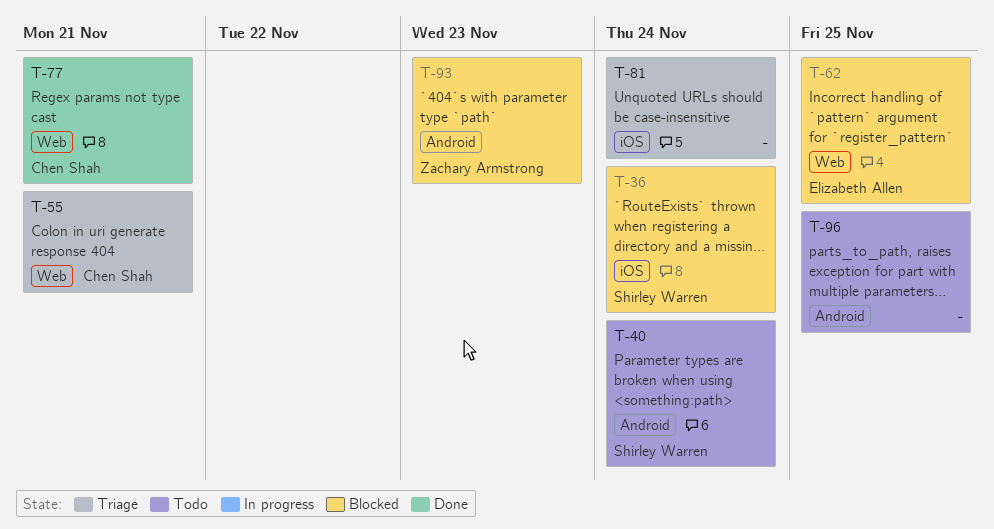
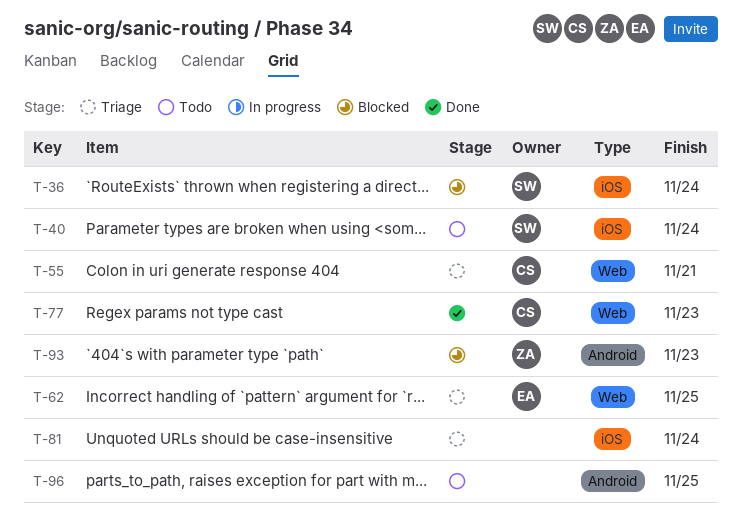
T-40, label: Android -> iOS
T-62, status: Blocked -> Triage
T-77, due: Nov 21 -> Nov 23

